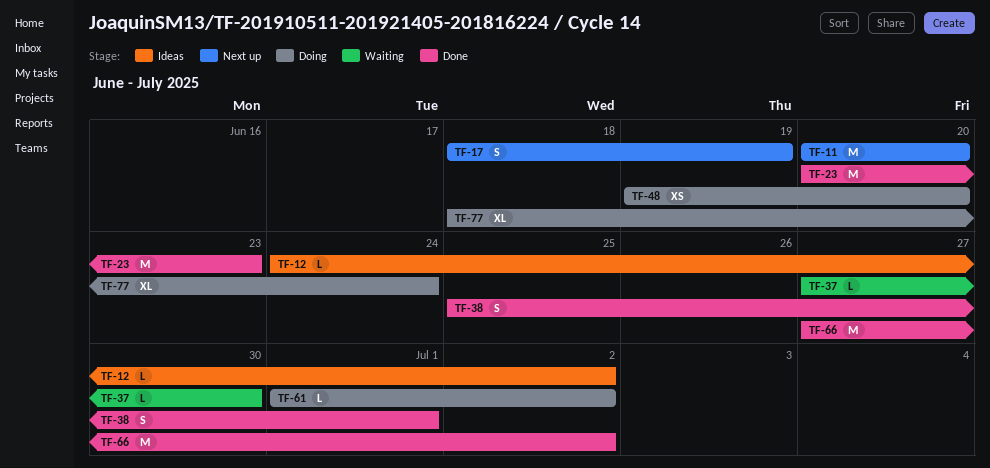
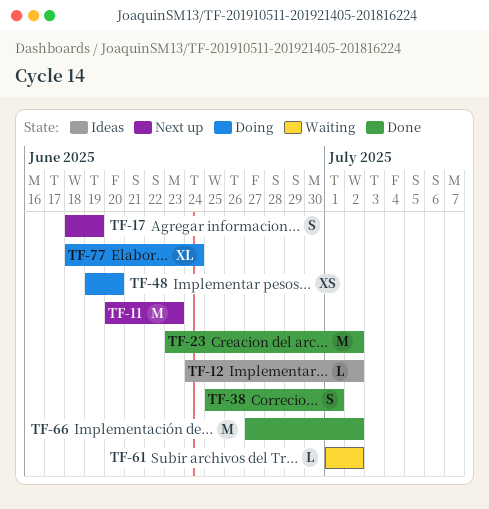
TF-11, due: Jun 20 -> Jun 23
TF-23, start: Jun 20 -> Jun 23
TF-23, due: Jun 23 -> Jul 2
TF-37: present -> none
TF-61, status: Doing -> Waiting

